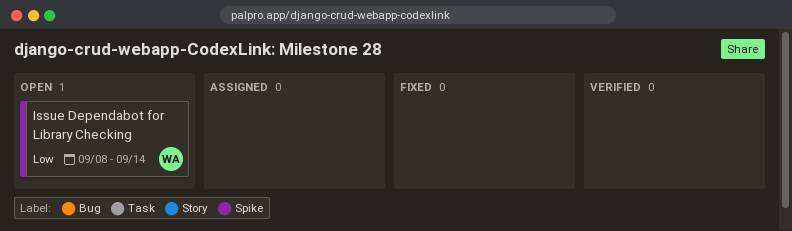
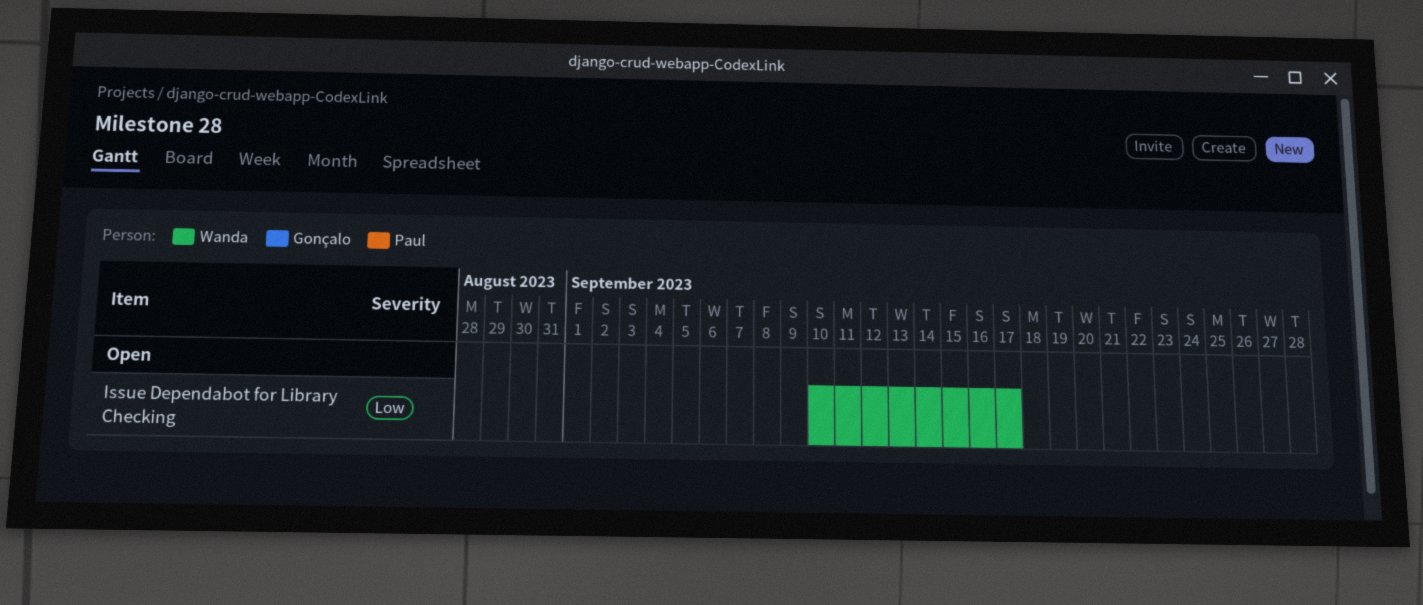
Issue Dependabot for Library Checking, start: Sep 8 -> Sep 10
Issue Dependabot for Library Checking, due: Sep 14 -> Sep 17

